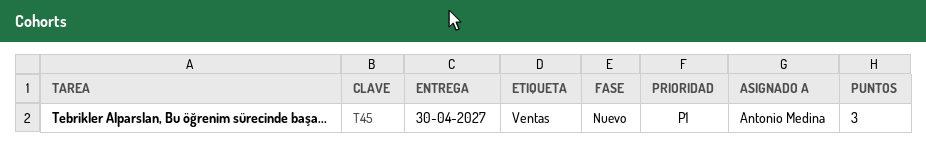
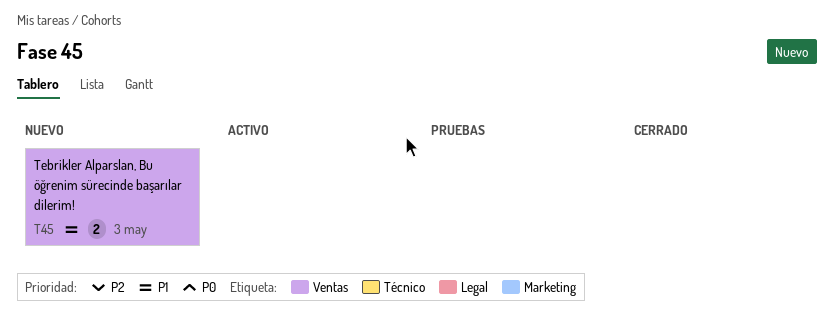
T45, estimate: 3 -> 2
T45, due: Apr 30 -> May 3

